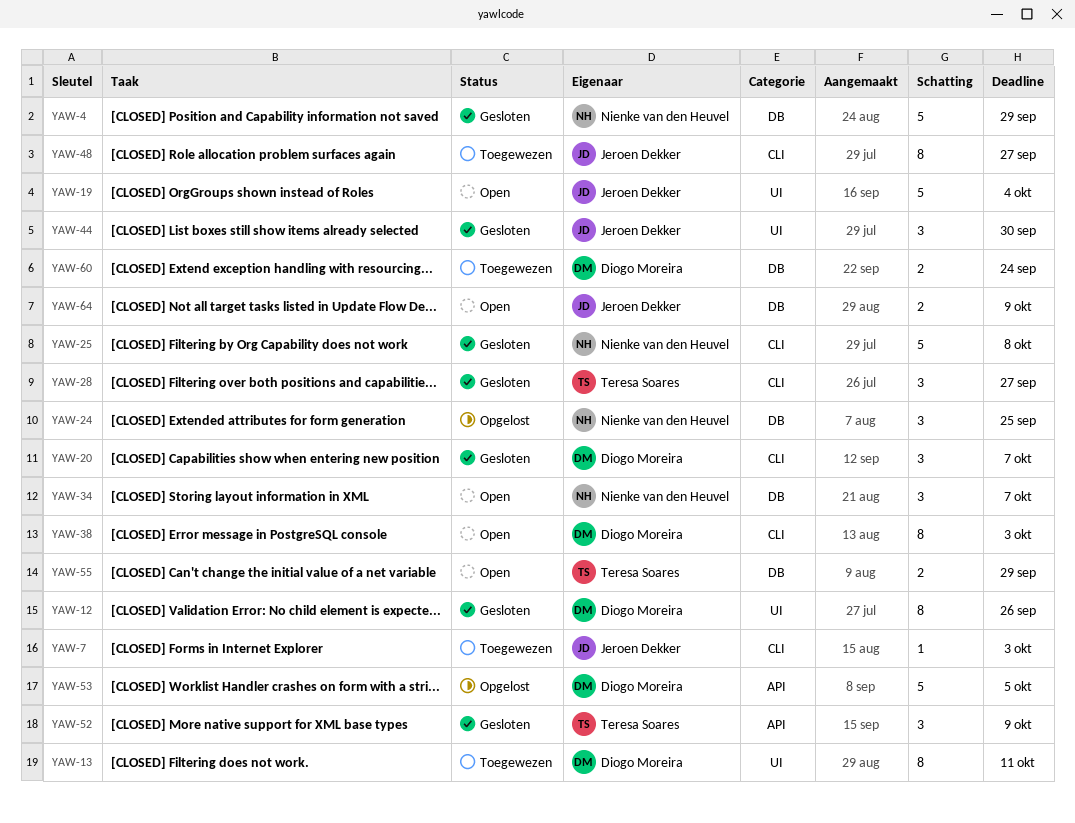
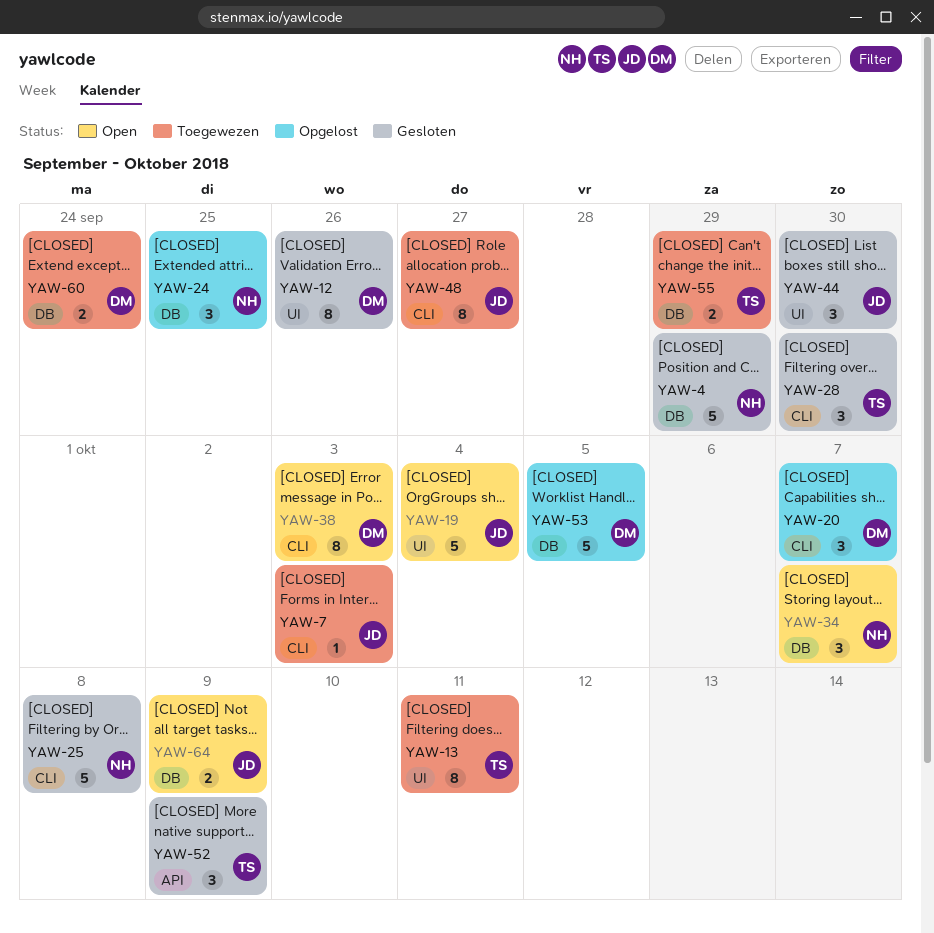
YAW-13, owner: Diogo Moreira -> Teresa Soares
YAW-20, status: Gesloten -> Opgelost
YAW-28, due: Sep 27 -> Sep 30
YAW-53, label: API -> DB
YAW-55, status: Open -> Toegewezen

